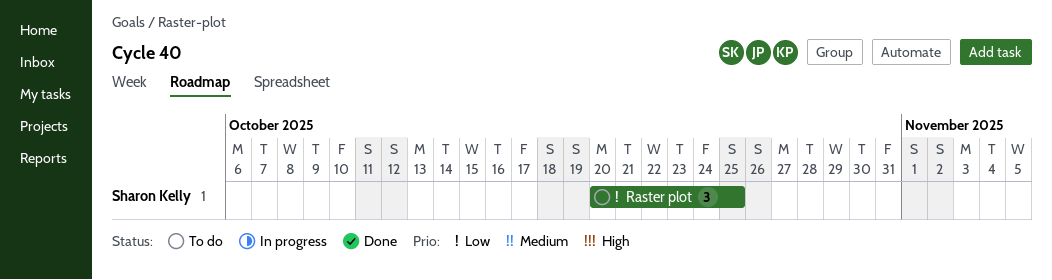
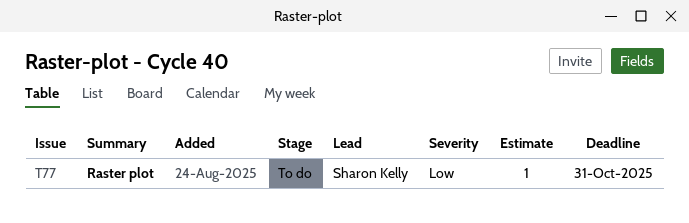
Raster plot, estimate: 3 -> 1
Raster plot, due: Oct 25 -> Oct 31

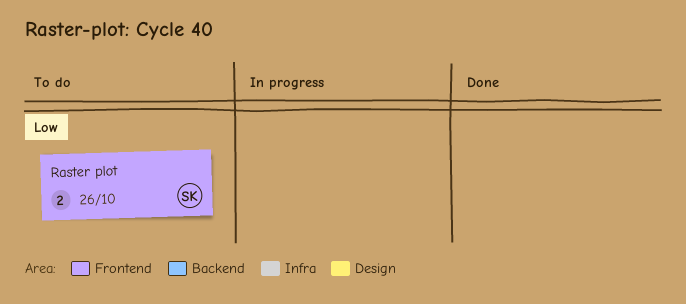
Raster plot, estimate: 1 -> 2
Raster plot, due: Oct 31 -> Oct 26

